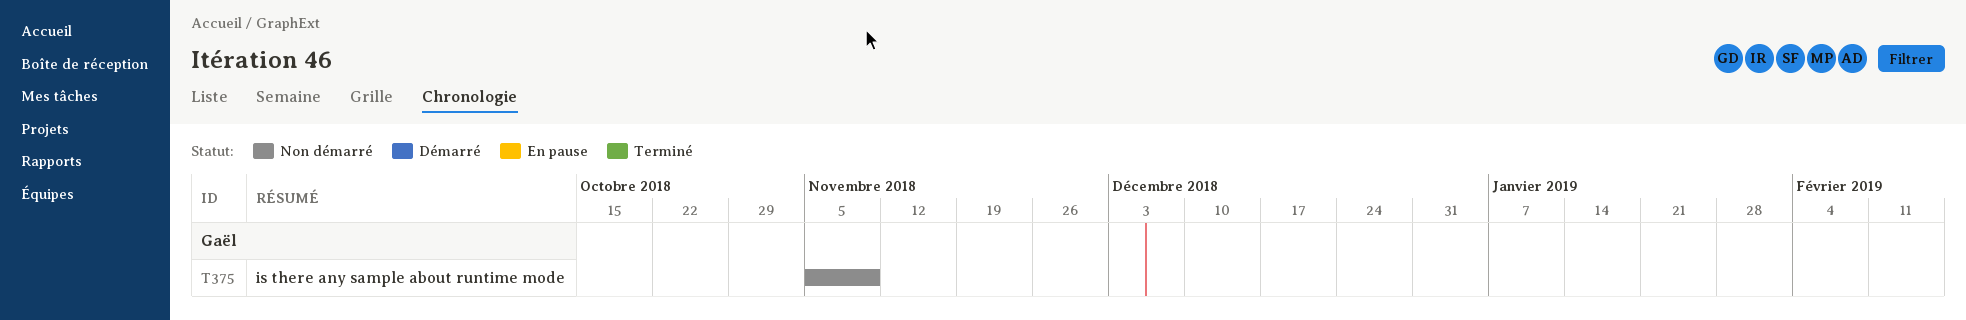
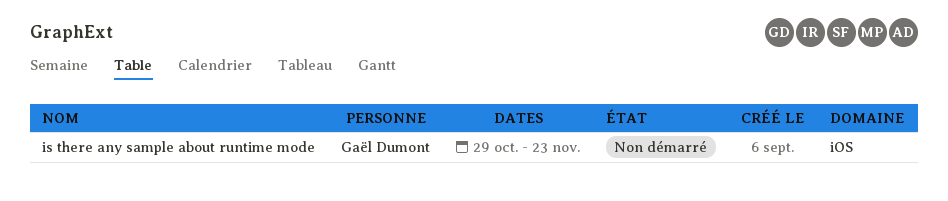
is there any sample about runtime mode, start: Nov 5 -> Oct 29
is there any sample about runtime mode, due: Nov 9 -> Nov 23

